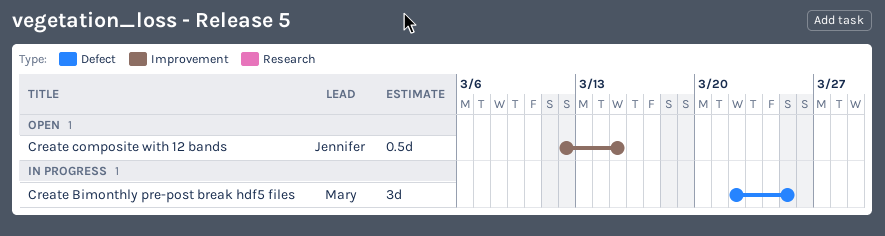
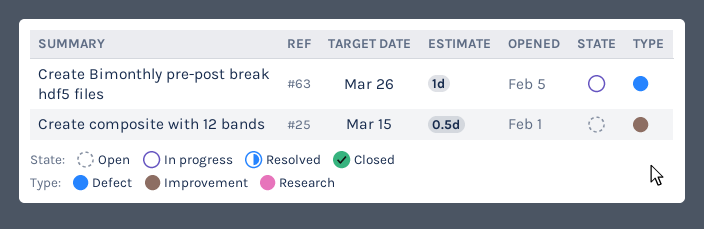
Create Bimonthly pre-post break hdf5 files, estimate: 3d -> 1d
Create Bimonthly pre-post break hdf5 files, due: Mar 25 -> Mar 26

